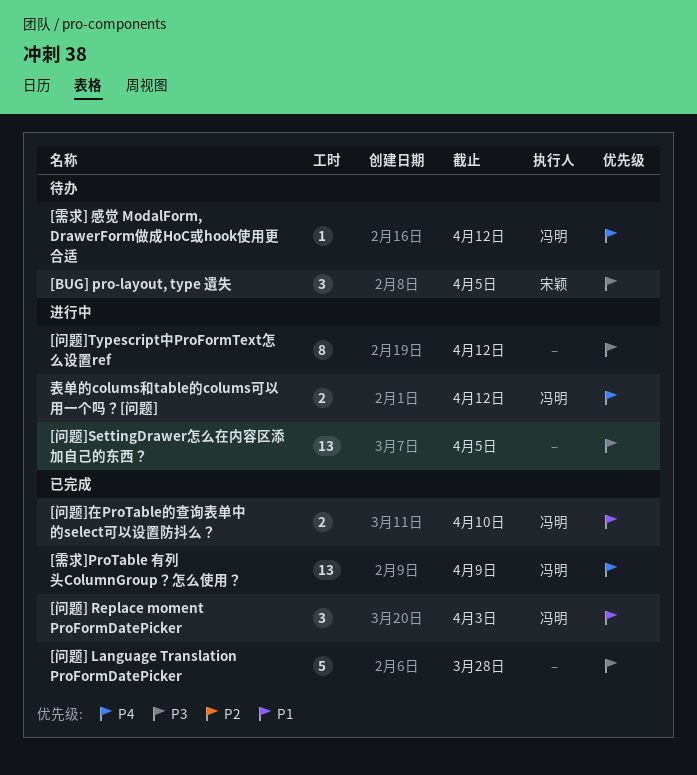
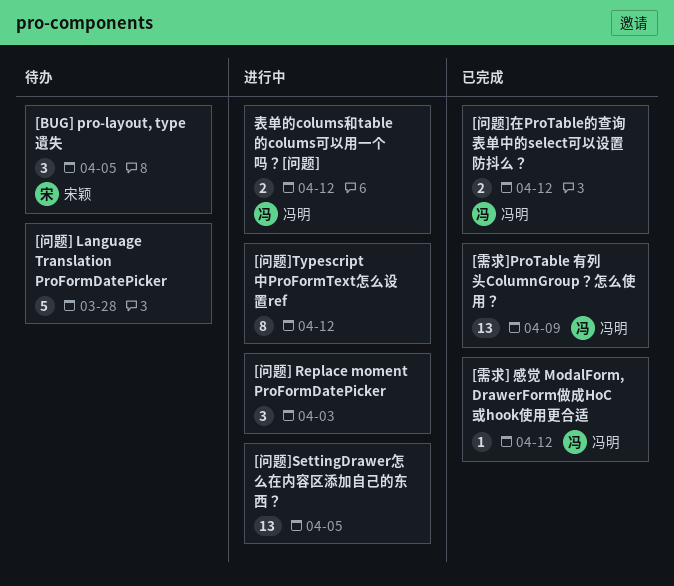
[问题] Language Translation ProFormDatePicker, status: 已完成 -> 待办
[问题] Replace moment ProFormDatePicker, status: 已完成 -> 进行中
[问题] Replace moment ProFormDatePicker, owner: 冯明 -> none
[问题]在ProTable的查询表单中的select可以设置防抖么？, due: Apr 10 -> Apr 12
[需求] 感觉 ModalForm, DrawerForm做成HoC或hook使用更合适, status: 待办 -> 已完成

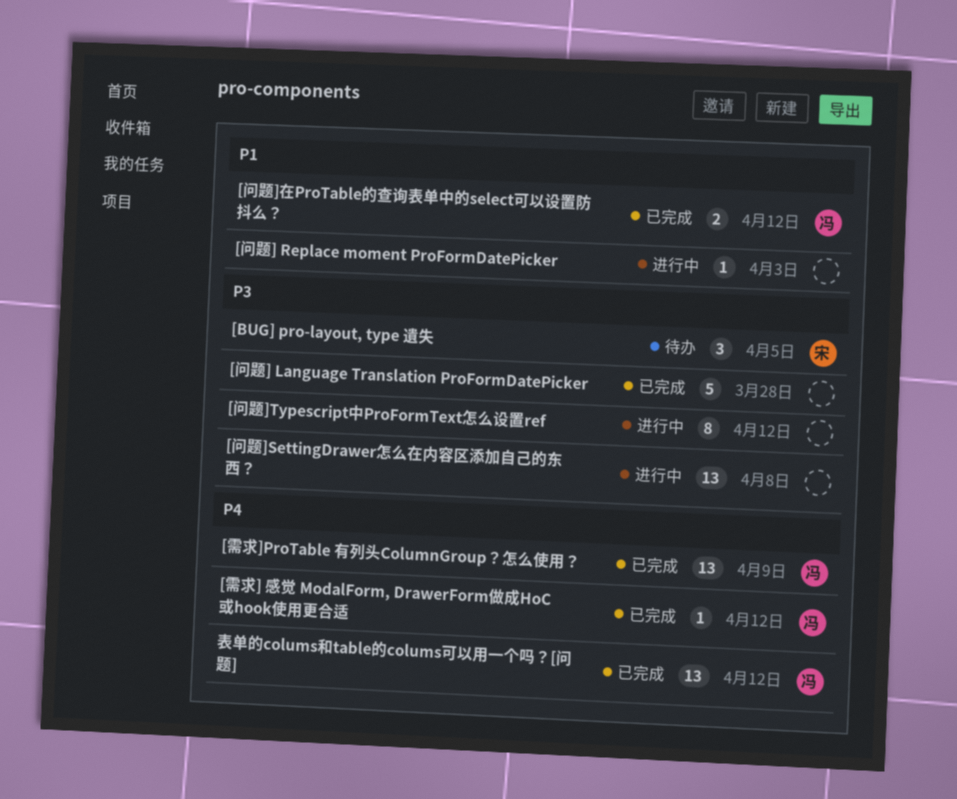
[问题] Language Translation ProFormDatePicker, status: 待办 -> 已完成
[问题] Replace moment ProFormDatePicker, estimate: 3 -> 1
[问题]SettingDrawer怎么在内容区添加自己的东西？, due: Apr 5 -> Apr 8
表单的colums和table的colums可以用一个吗？[问题], status: 进行中 -> 已完成
表单的colums和table的colums可以用一个吗？[问题], estimate: 2 -> 13

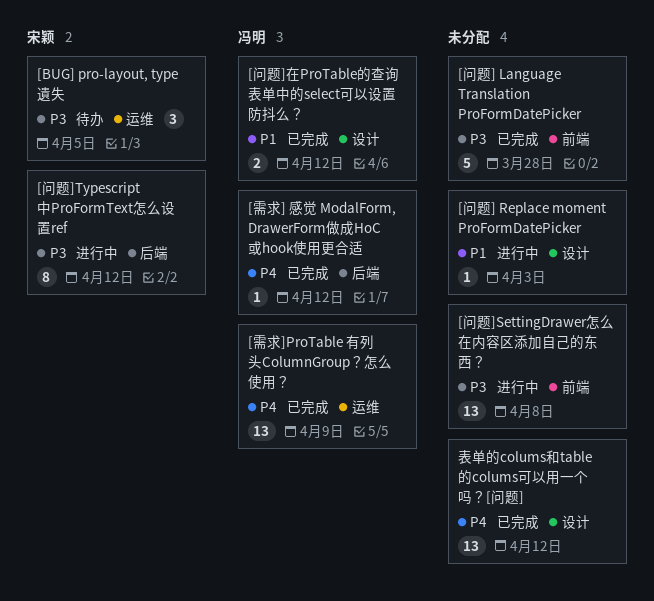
[问题]Typescript中ProFormText怎么设置ref, owner: none -> 宋颖
表单的colums和table的colums可以用一个吗？[问题], owner: 冯明 -> none

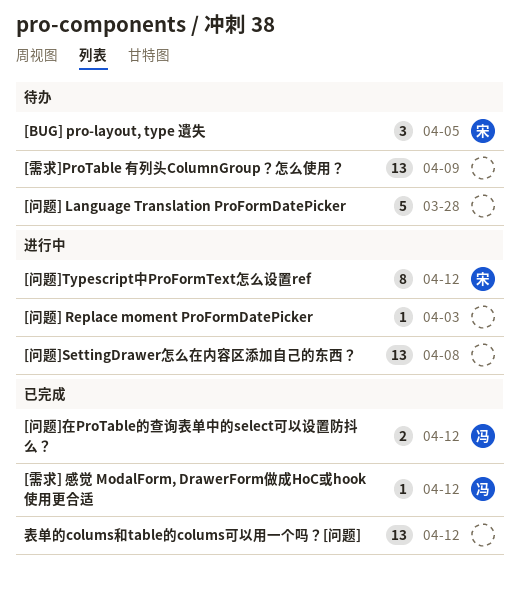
[问题] Language Translation ProFormDatePicker, status: 已完成 -> 待办
[需求]ProTable 有列头ColumnGroup？怎么使用？, status: 已完成 -> 待办
[需求]ProTable 有列头ColumnGroup？怎么使用？, owner: 冯明 -> none

